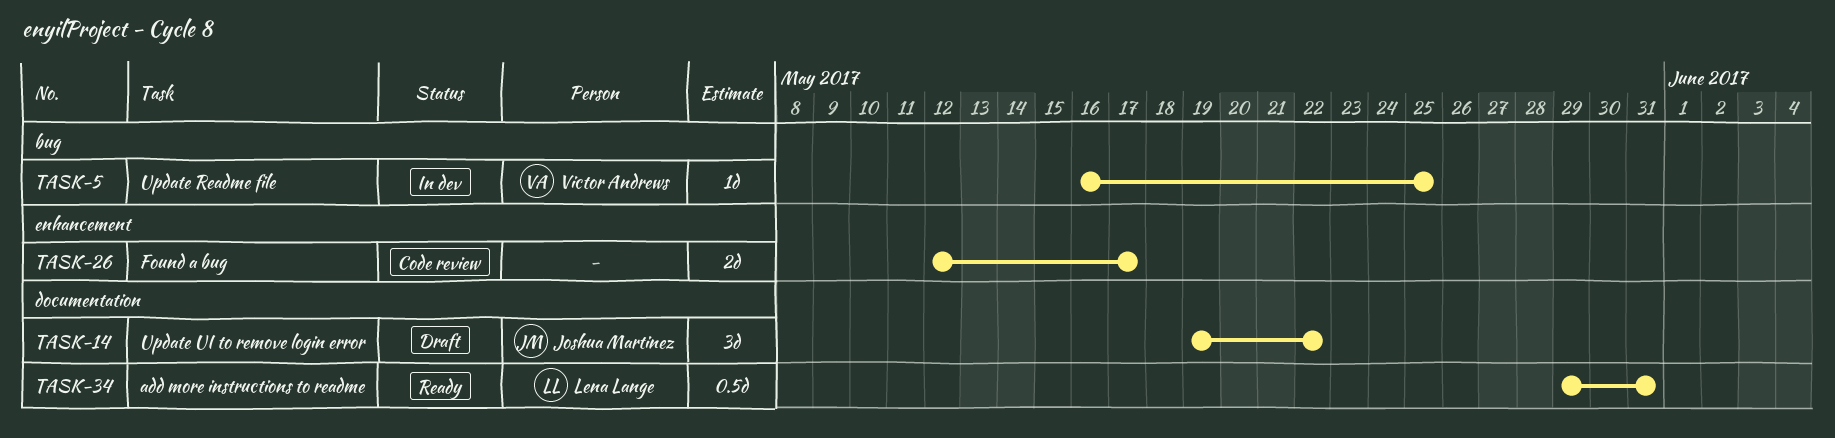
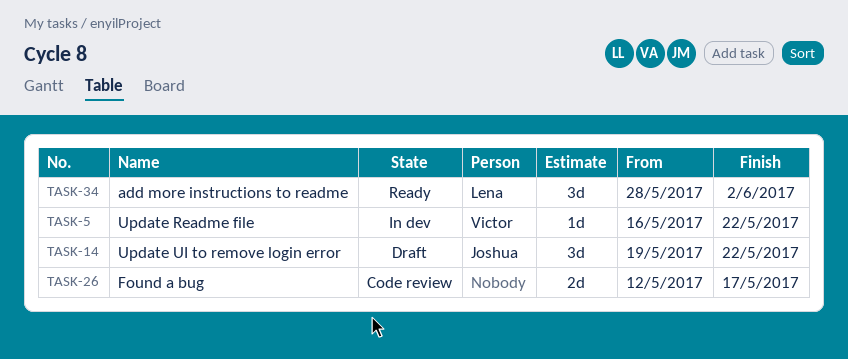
TASK-5, due: May 25 -> May 22
TASK-34, estimate: 0.5d -> 3d
TASK-34, start: May 29 -> May 28
TASK-34, due: May 31 -> Jun 2

